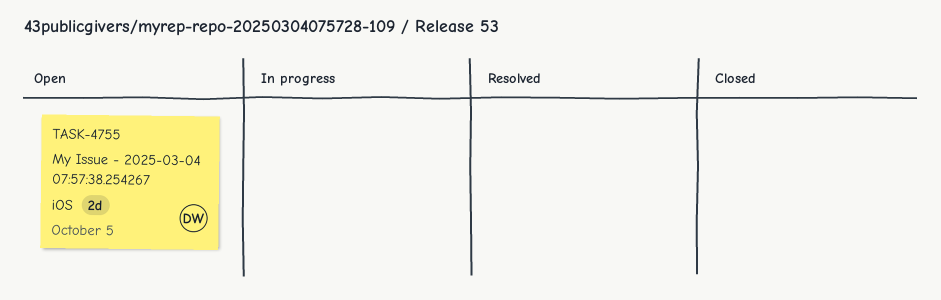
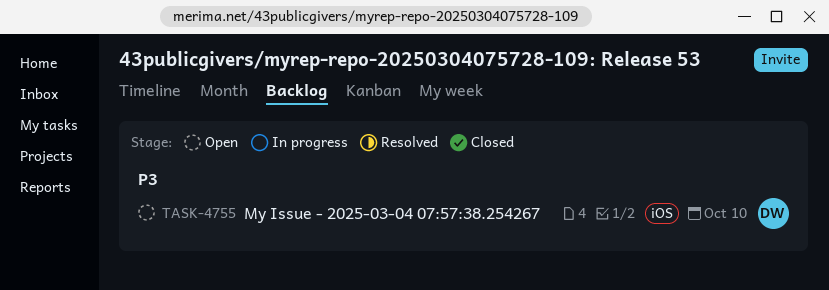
TASK-4755, due: Oct 5 -> Oct 10

